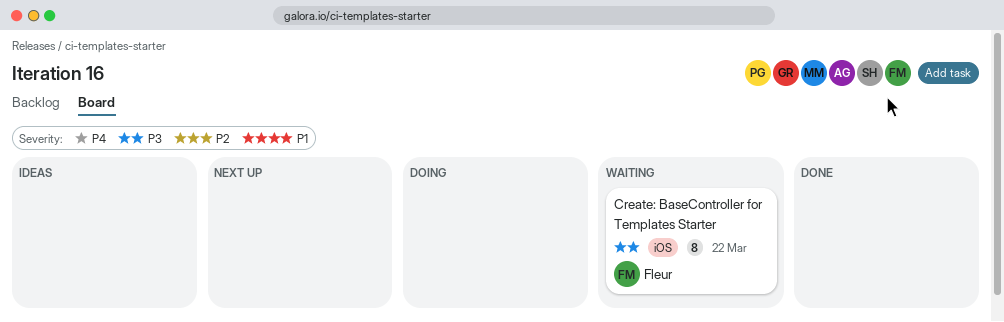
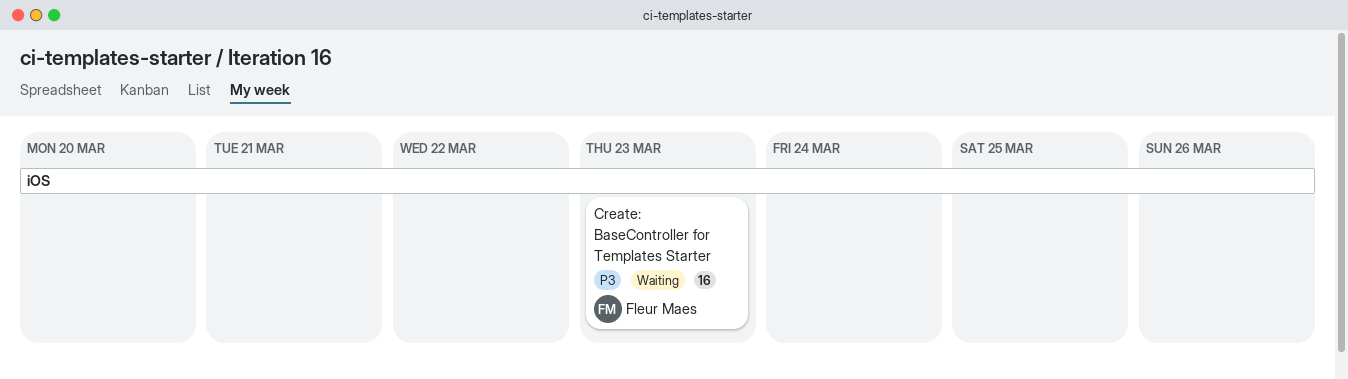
Create: BaseController for Templates Starter, estimate: 8 -> 16
Create: BaseController for Templates Starter, due: Mar 22 -> Mar 23

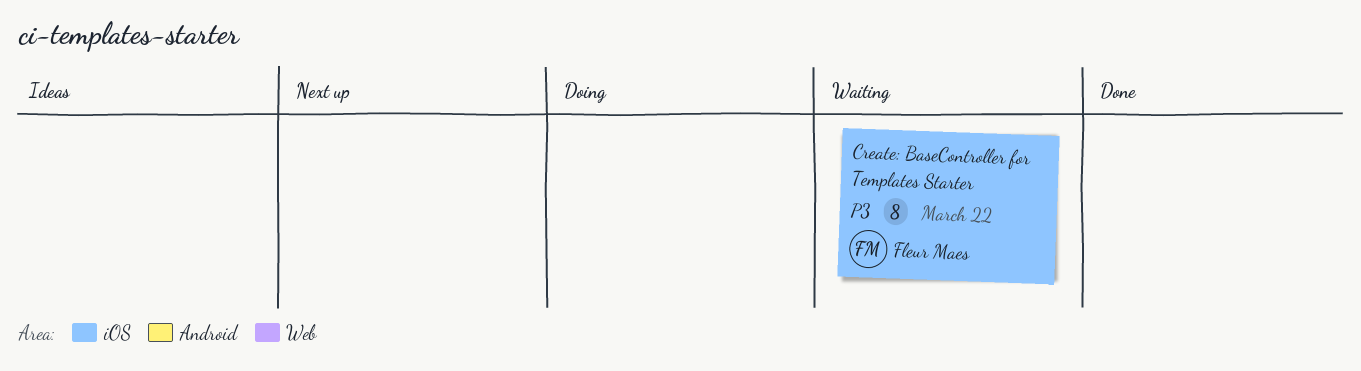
Create: BaseController for Templates Starter, estimate: 16 -> 8
Create: BaseController for Templates Starter, due: Mar 23 -> Mar 22

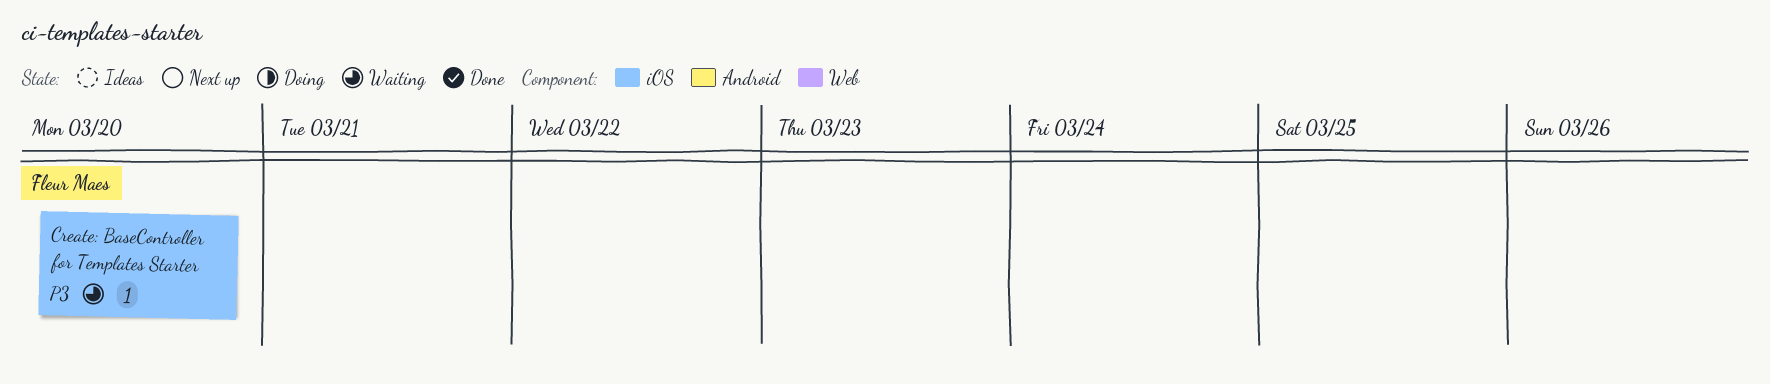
Create: BaseController for Templates Starter, estimate: 8 -> 1
Create: BaseController for Templates Starter, due: Mar 22 -> Mar 20

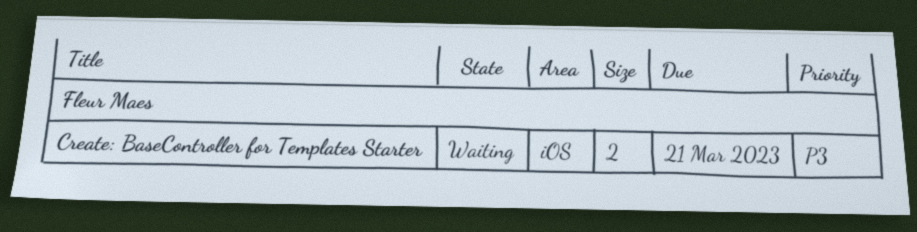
Create: BaseController for Templates Starter, estimate: 1 -> 2
Create: BaseController for Templates Starter, due: Mar 20 -> Mar 21

